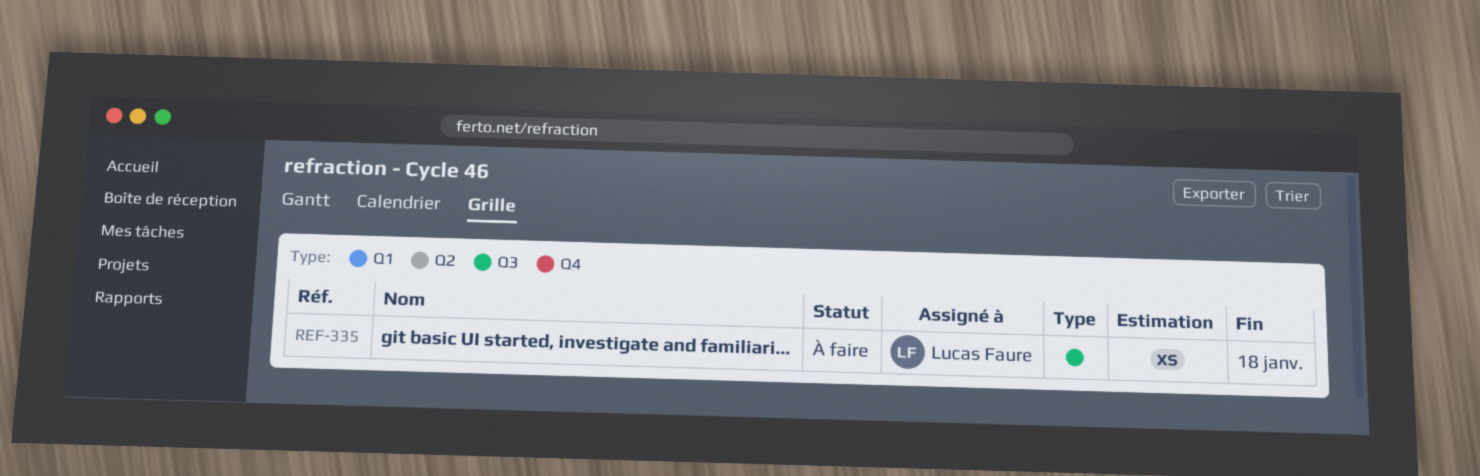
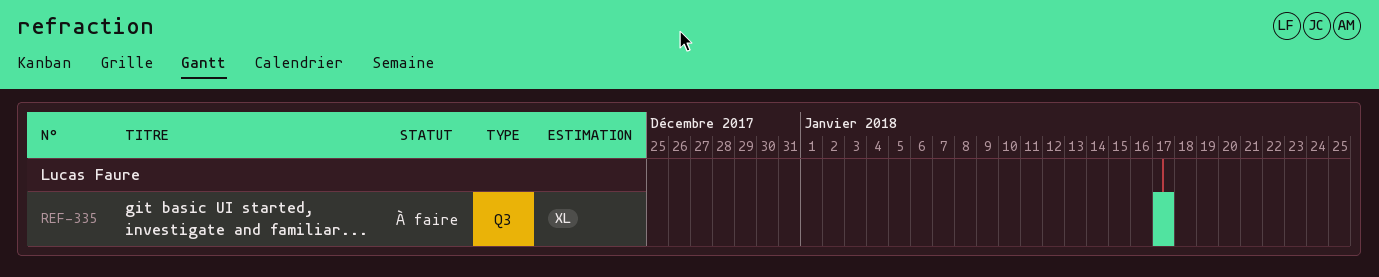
REF-335, estimate: XS -> XL
REF-335, due: Jan 18 -> Jan 17

